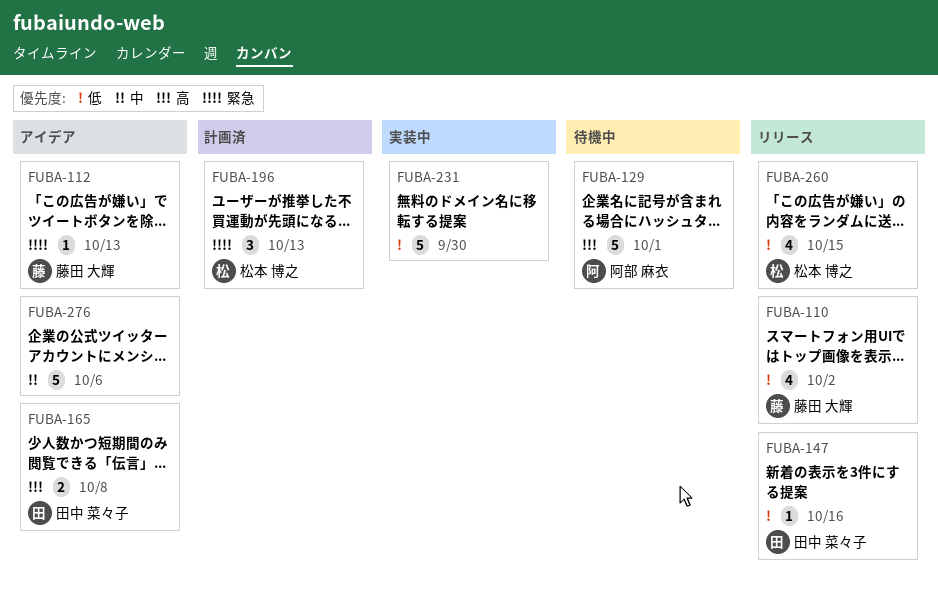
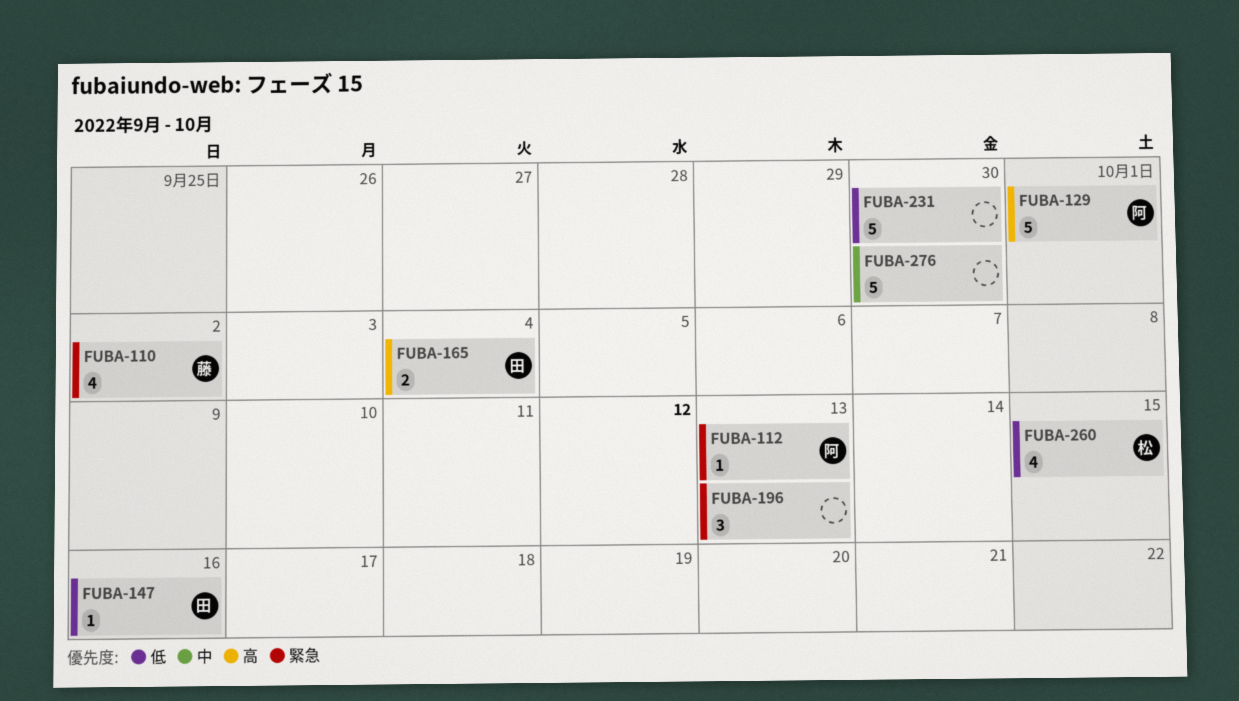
FUBA-110, priority: 低 -> 緊急
FUBA-112, owner: 藤田 大輝 -> 阿部 麻衣
FUBA-165, due: Oct 8 -> Oct 4
FUBA-196, owner: 松本 博之 -> none
FUBA-276, due: Oct 6 -> Sep 30

